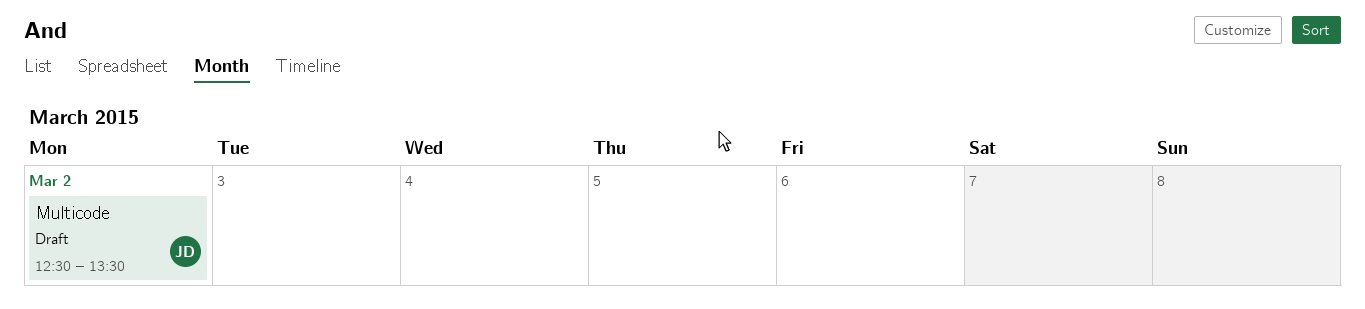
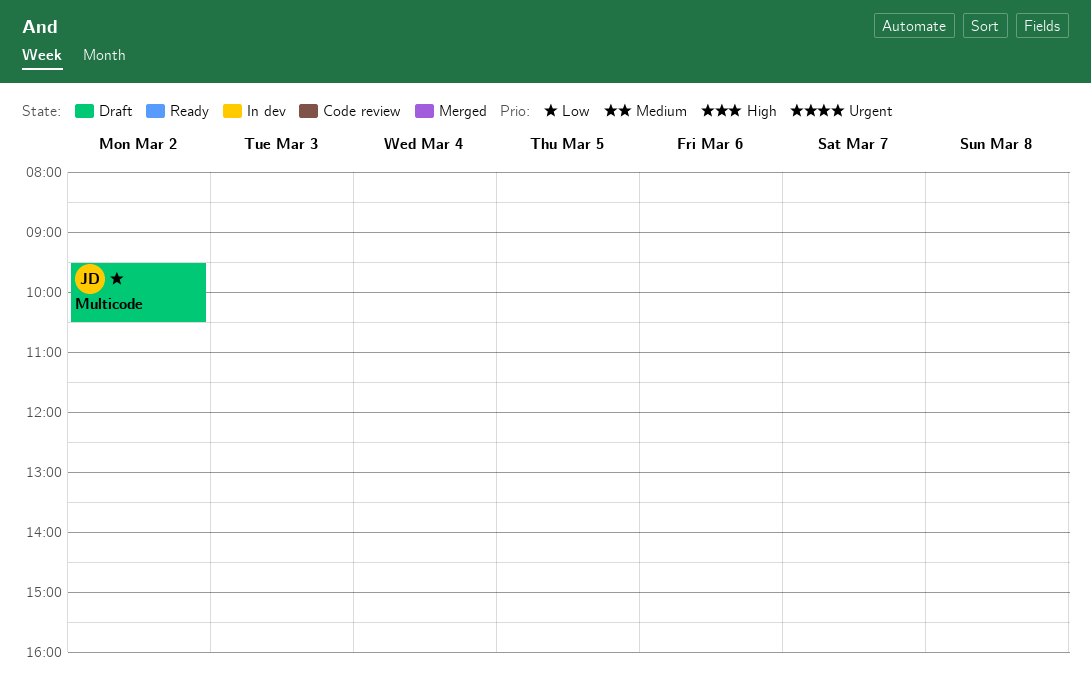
Multicode, begins: 12:30 -> 09:30
Multicode, ends: 13:30 -> 10:30

